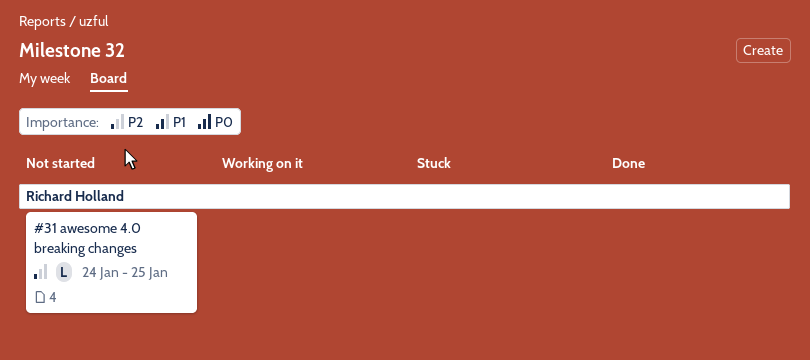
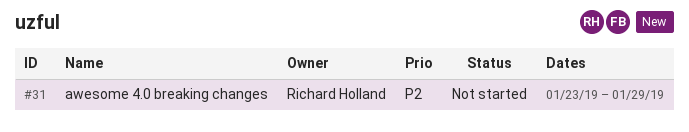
#31, start: Jan 24 -> Jan 23
#31, due: Jan 25 -> Jan 29

